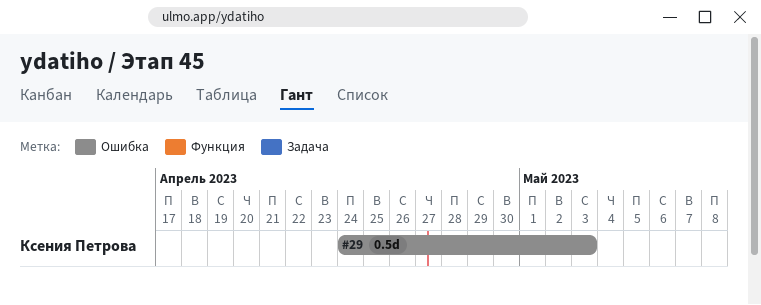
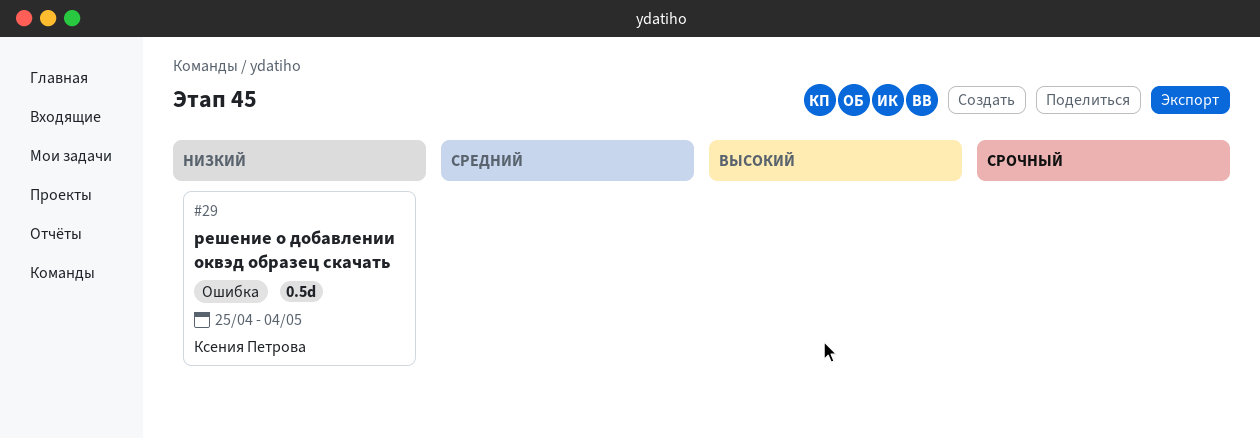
#29, start: Apr 24 -> Apr 25
#29, due: May 3 -> May 4

